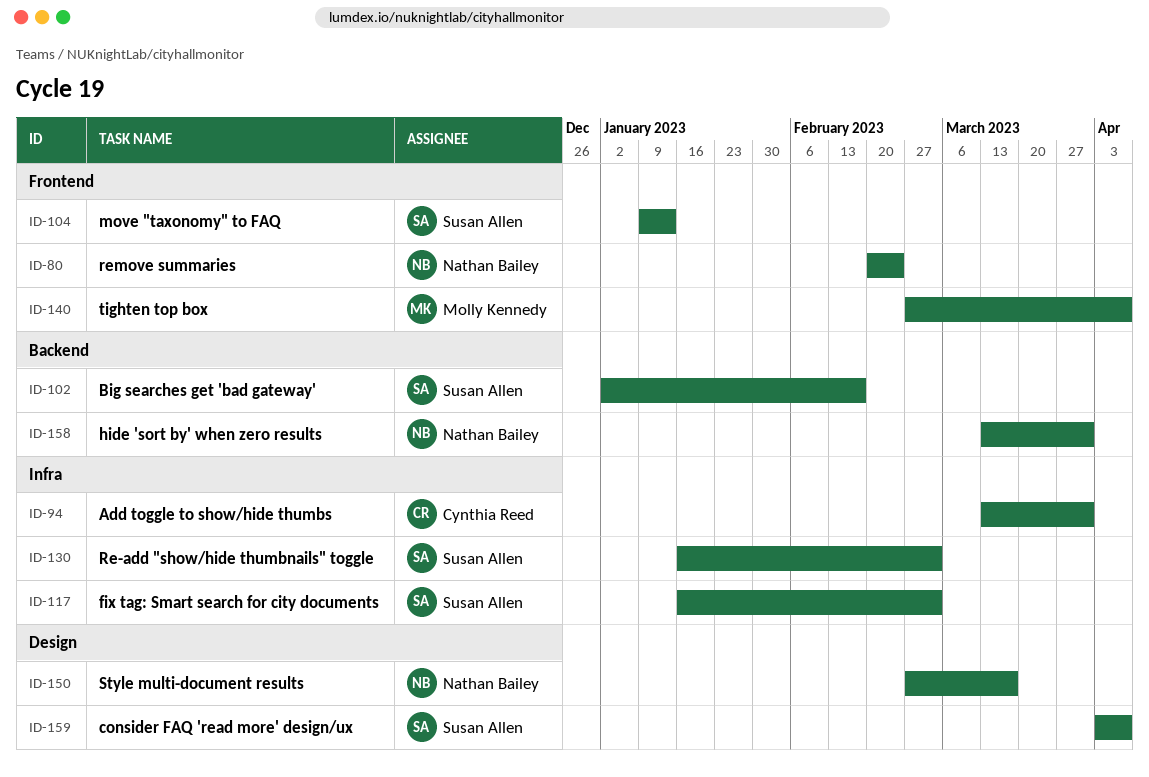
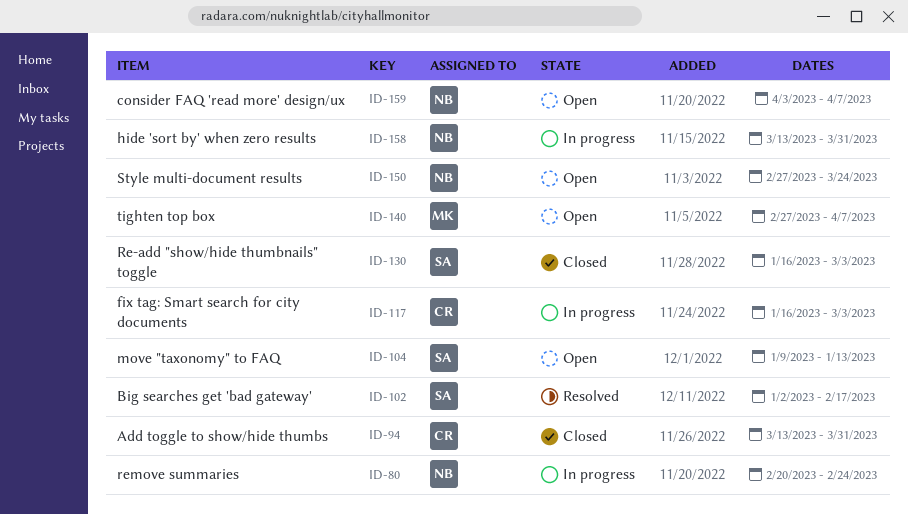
ID-117, owner: Susan Allen -> Cynthia Reed
ID-150, due: Mar 17 -> Mar 24
ID-159, owner: Susan Allen -> Nathan Bailey

